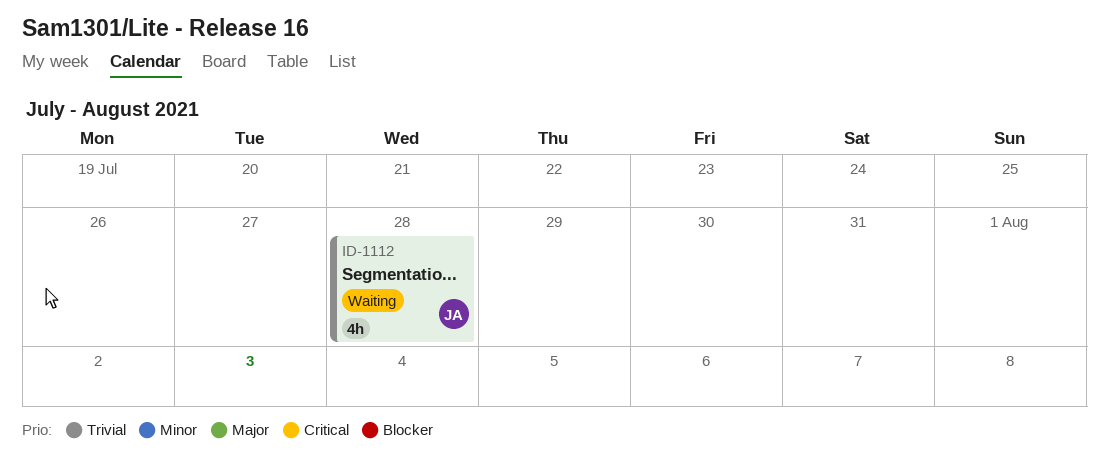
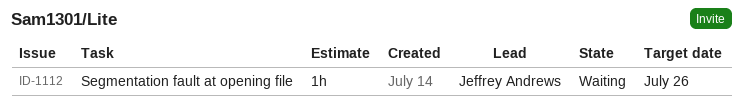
ID-1112, estimate: 4h -> 1h
ID-1112, due: Jul 28 -> Jul 26

